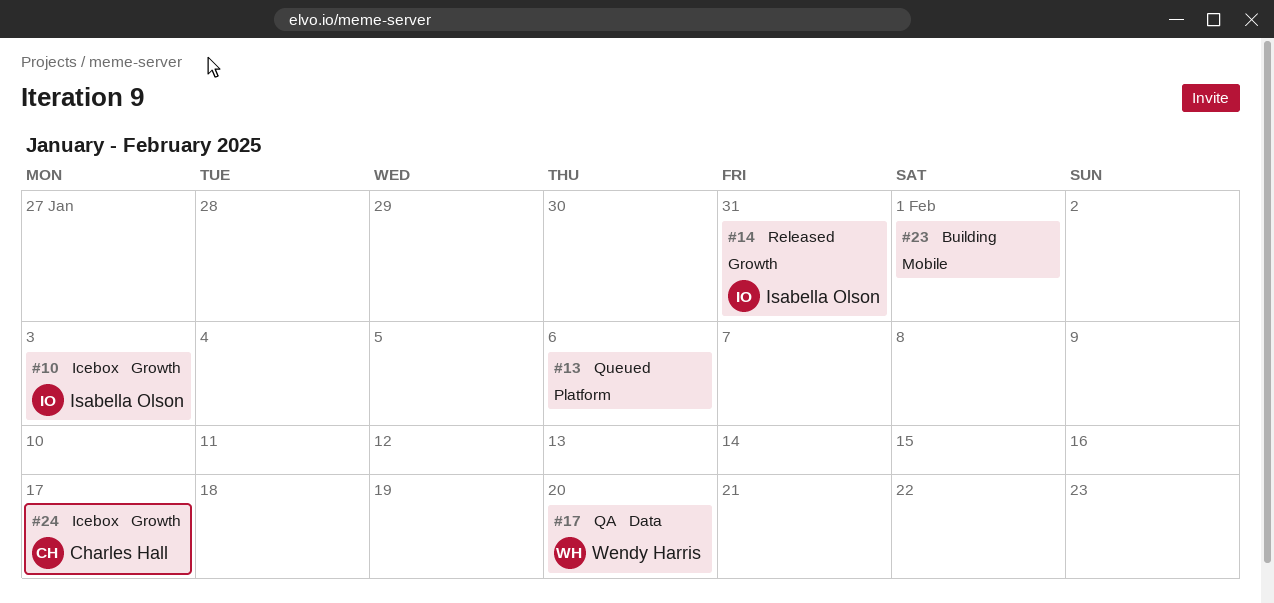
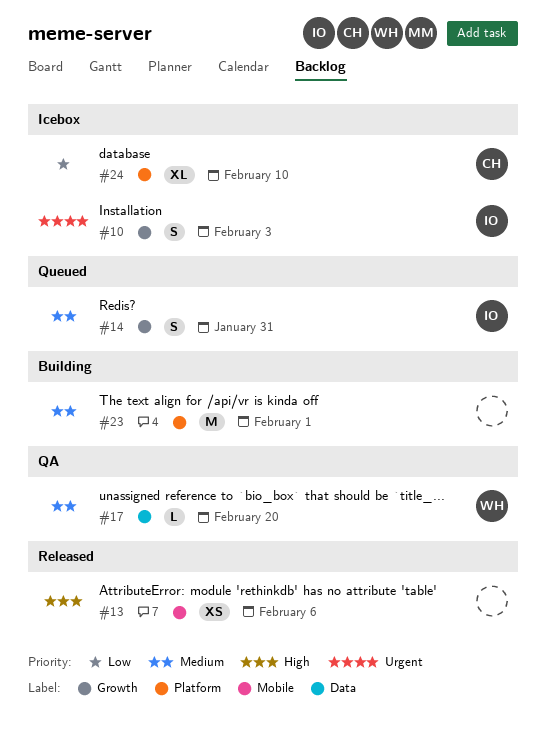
#13, status: Queued -> Released
#13, label: Platform -> Mobile
#14, status: Released -> Queued
#23, label: Mobile -> Platform
#24, label: Growth -> Platform
#24, due: Feb 17 -> Feb 10

